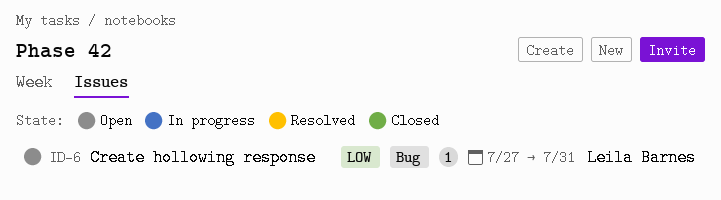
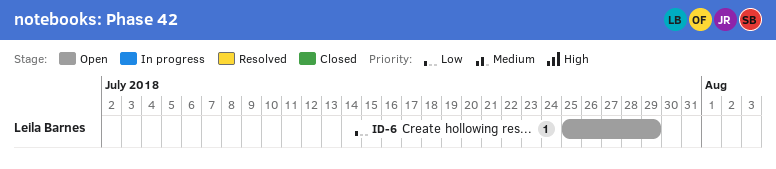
ID-6, start: Jul 27 -> Jul 25
ID-6, due: Jul 31 -> Jul 29

